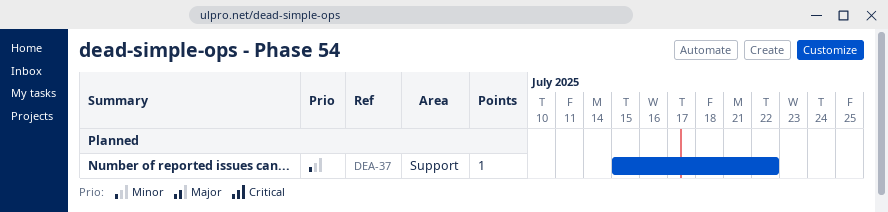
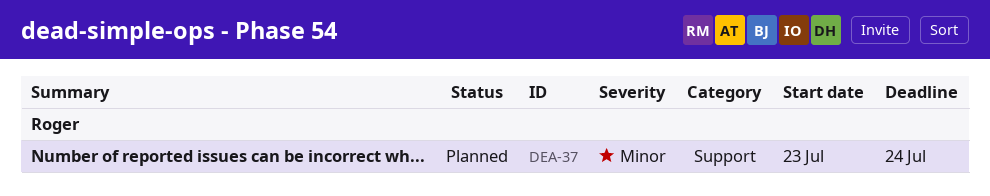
DEA-37, start: Jul 15 -> Jul 23
DEA-37, due: Jul 22 -> Jul 24

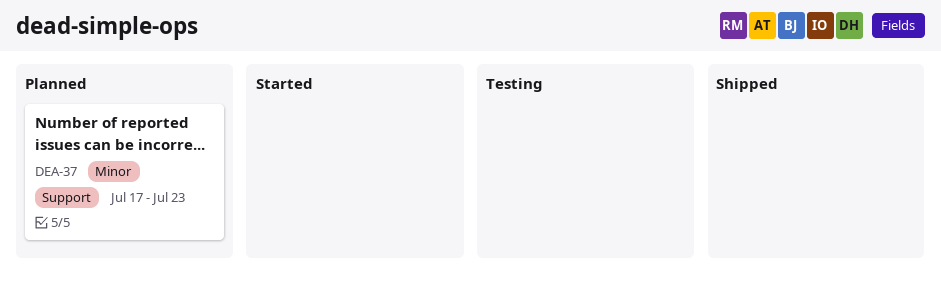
DEA-37, start: Jul 23 -> Jul 17
DEA-37, due: Jul 24 -> Jul 23

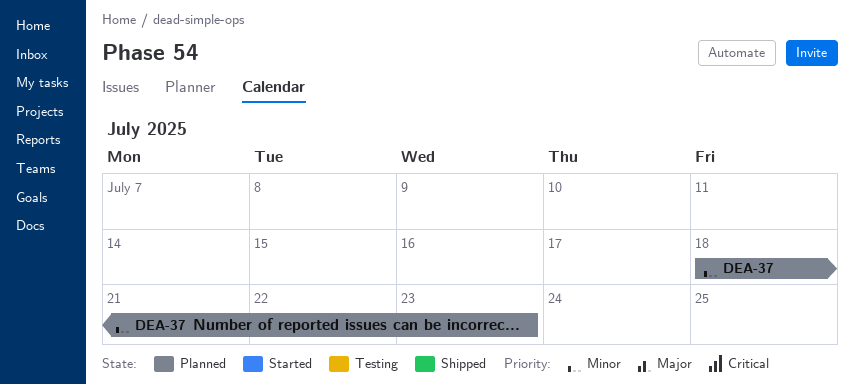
DEA-37, start: Jul 17 -> Jul 18

